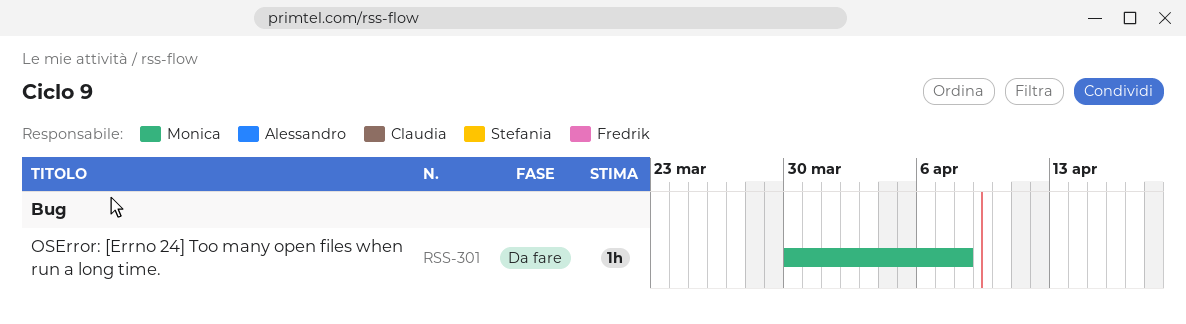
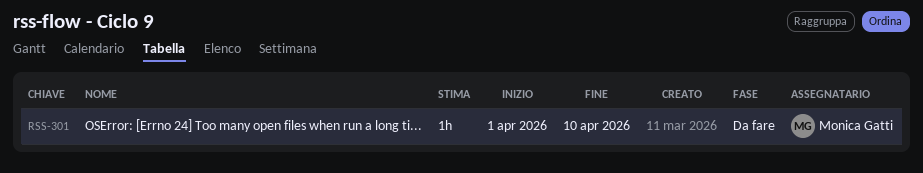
RSS-301, start: Mar 30 -> Apr 1
RSS-301, due: Apr 8 -> Apr 10

